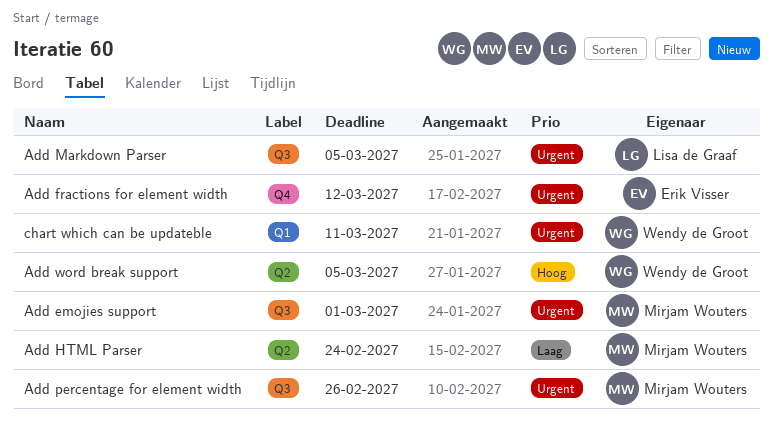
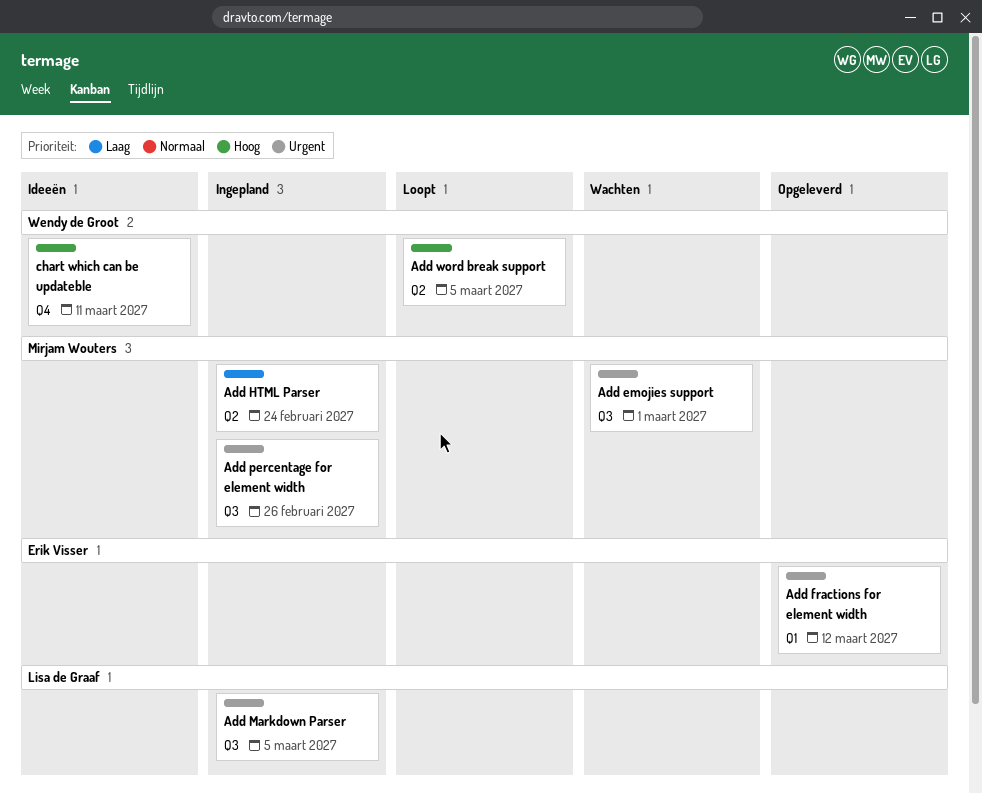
Add fractions for element width, label: Q4 -> Q1
chart which can be updateble, priority: Urgent -> Hoog
chart which can be updateble, label: Q1 -> Q4

